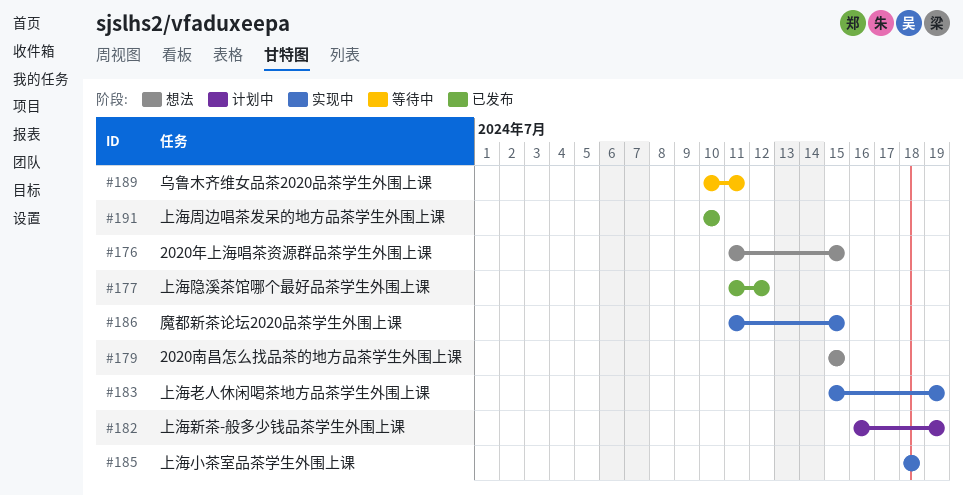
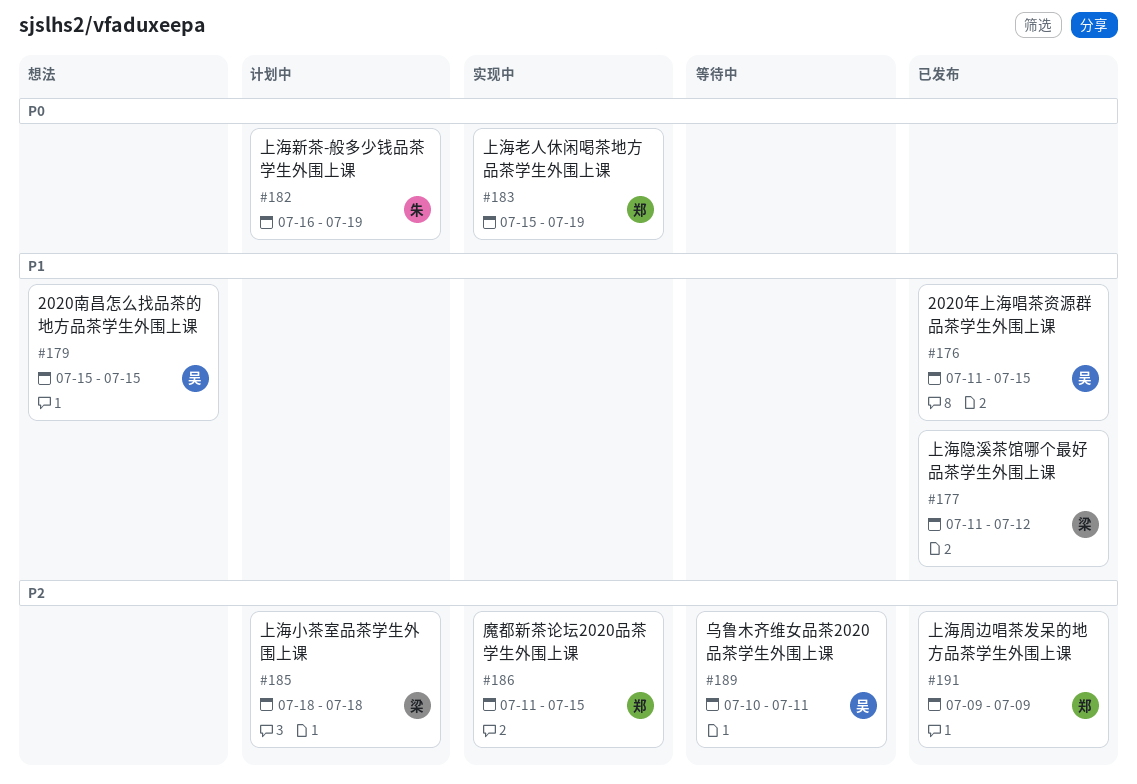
#176, status: 想法 -> 已发布
#185, status: 实现中 -> 计划中
#191, start: Jul 10 -> Jul 9
#191, due: Jul 10 -> Jul 9

